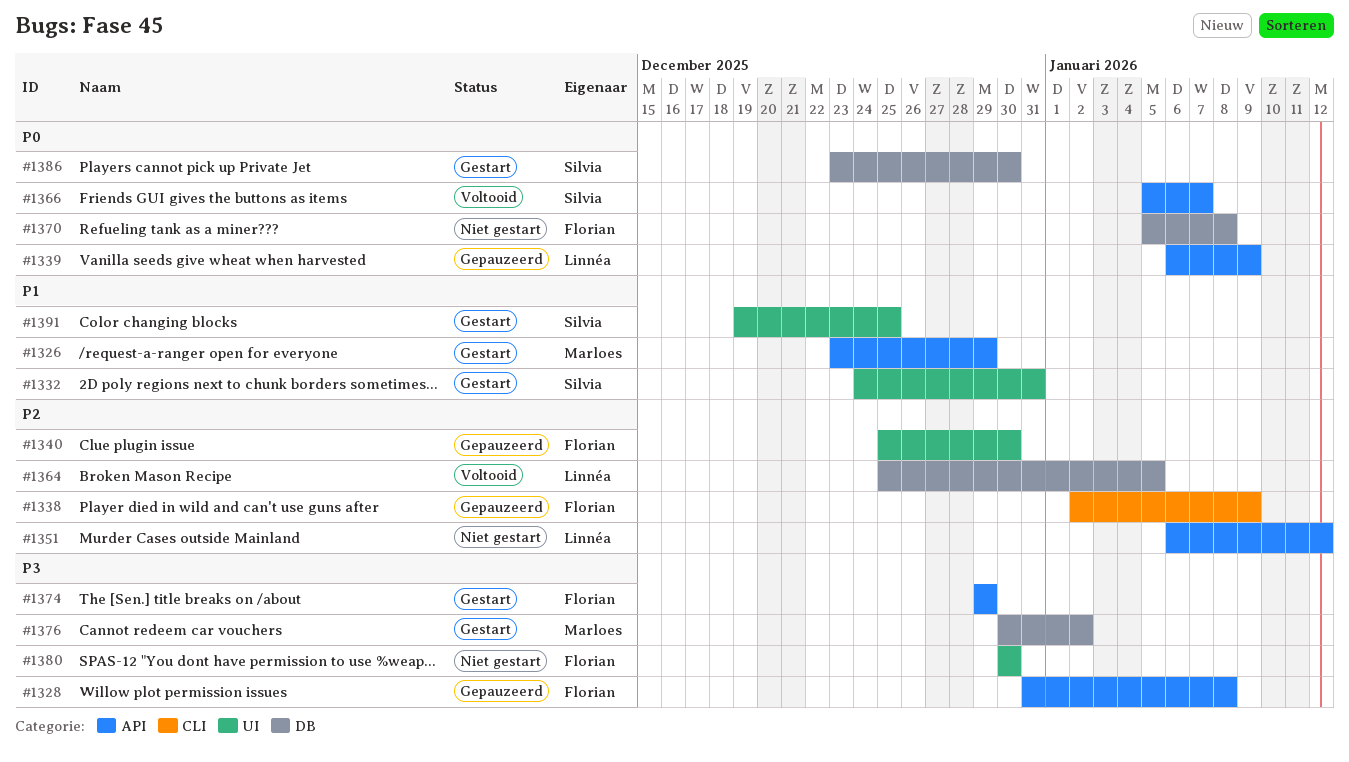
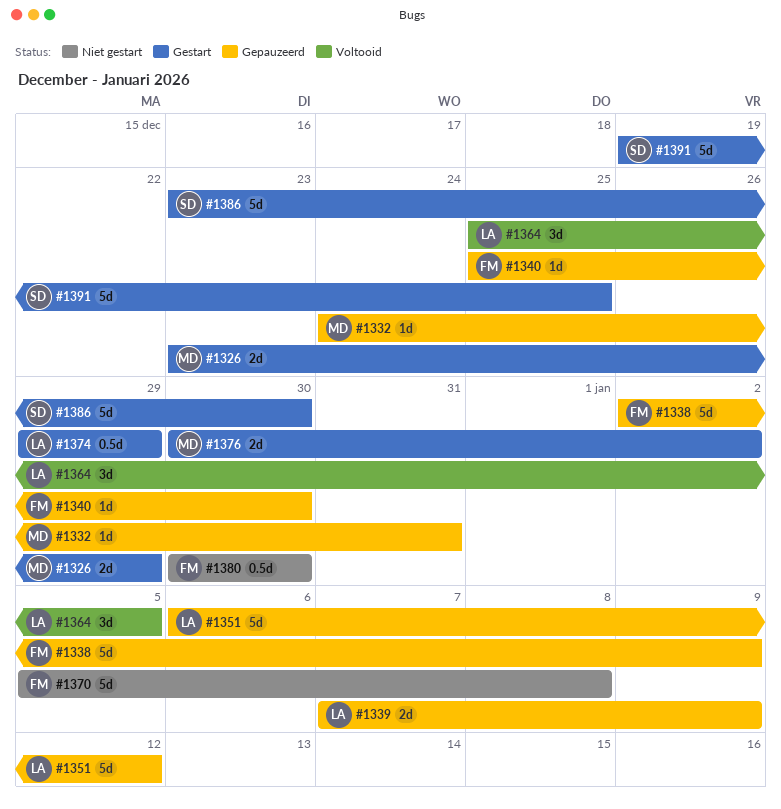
#1328: present -> none
#1332, status: Gestart -> Gepauzeerd
#1332, owner: Silvia -> Marloes
#1339, start: Jan 6 -> Jan 7
#1351, status: Niet gestart -> Gepauzeerd
#1366: present -> none
#1374, owner: Florian -> Linnéa

